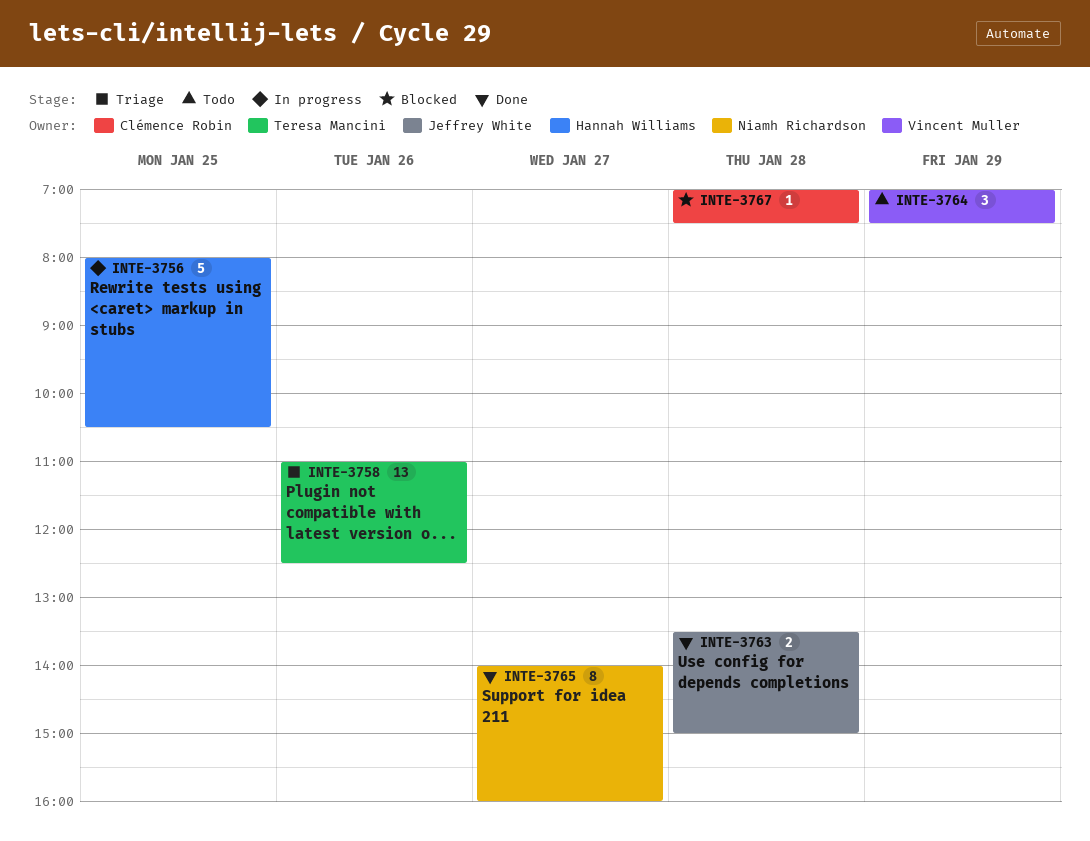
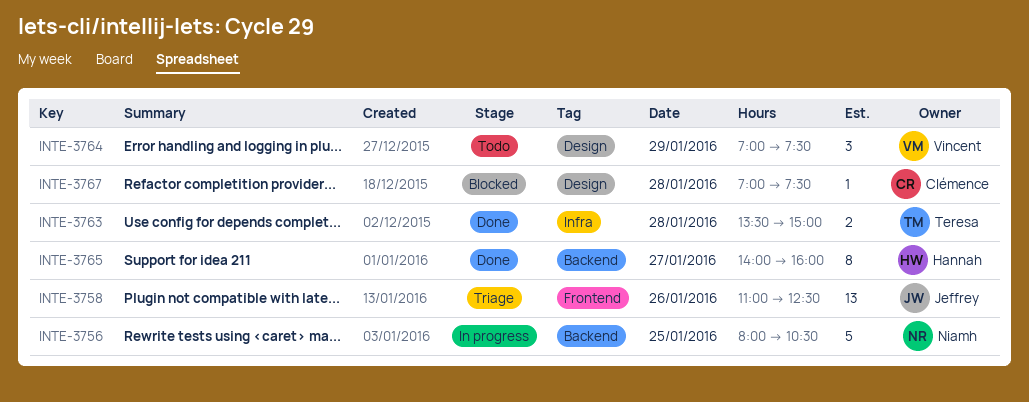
INTE-3756, owner: Hannah Williams -> Niamh Richardson
INTE-3758, owner: Teresa Mancini -> Jeffrey White
INTE-3763, owner: Jeffrey White -> Teresa Mancini
INTE-3765, owner: Niamh Richardson -> Hannah Williams

